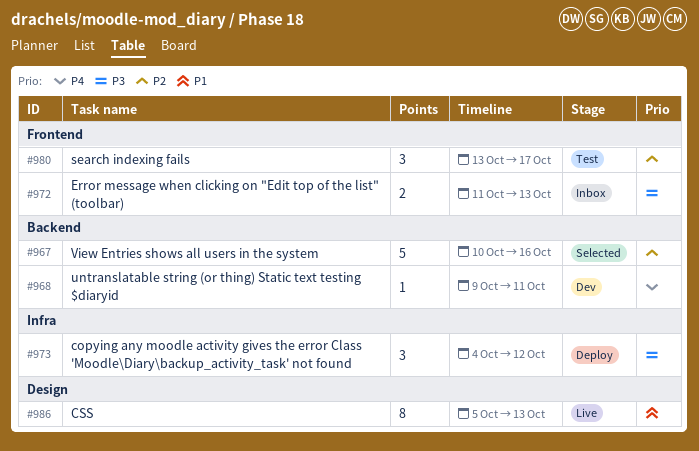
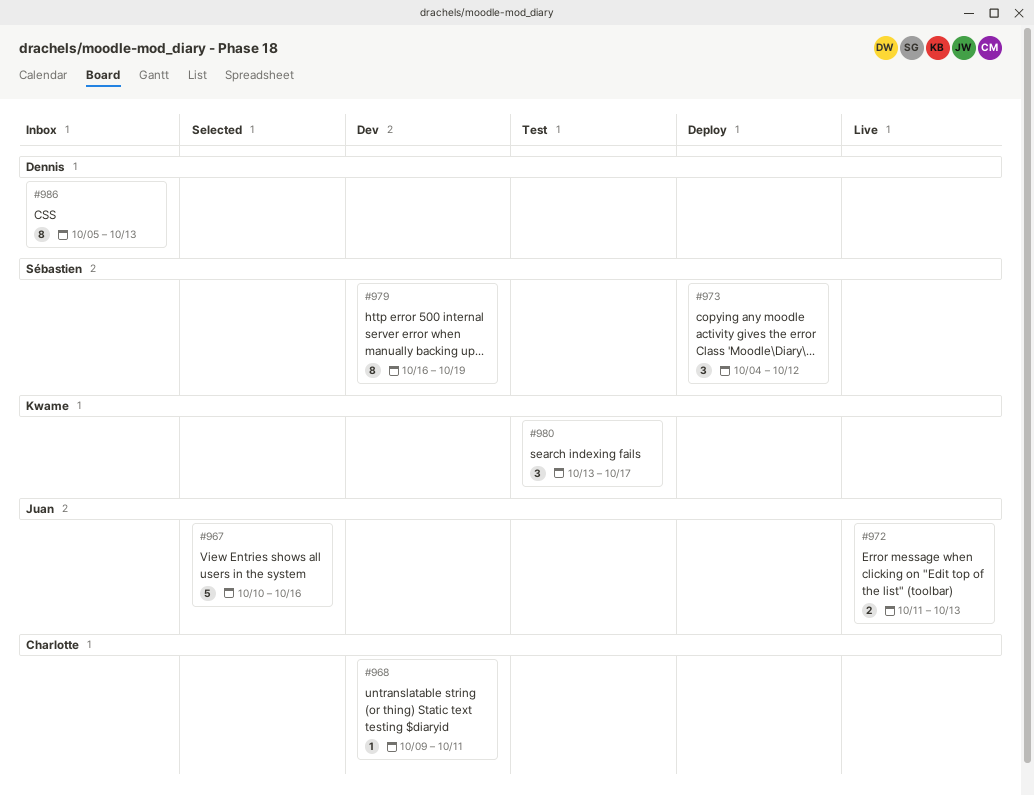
#972, status: Inbox -> Live
#979: none -> present
#986, status: Live -> Inbox

